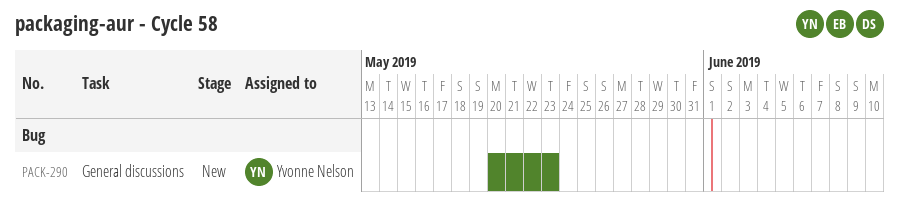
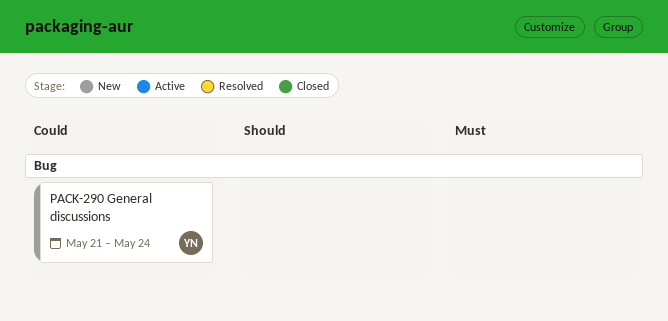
PACK-290, start: May 20 -> May 21
PACK-290, due: May 23 -> May 24

